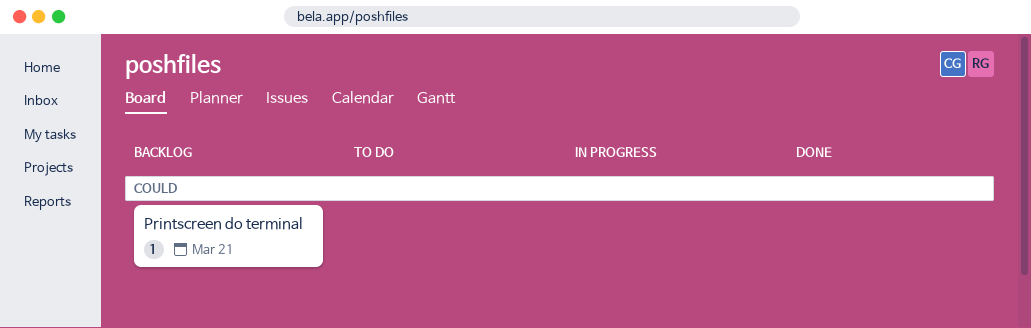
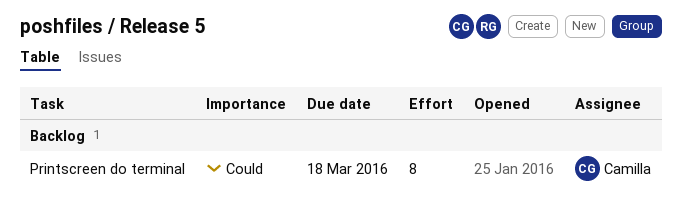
Printscreen do terminal, estimate: 1 -> 8
Printscreen do terminal, due: Mar 21 -> Mar 18

